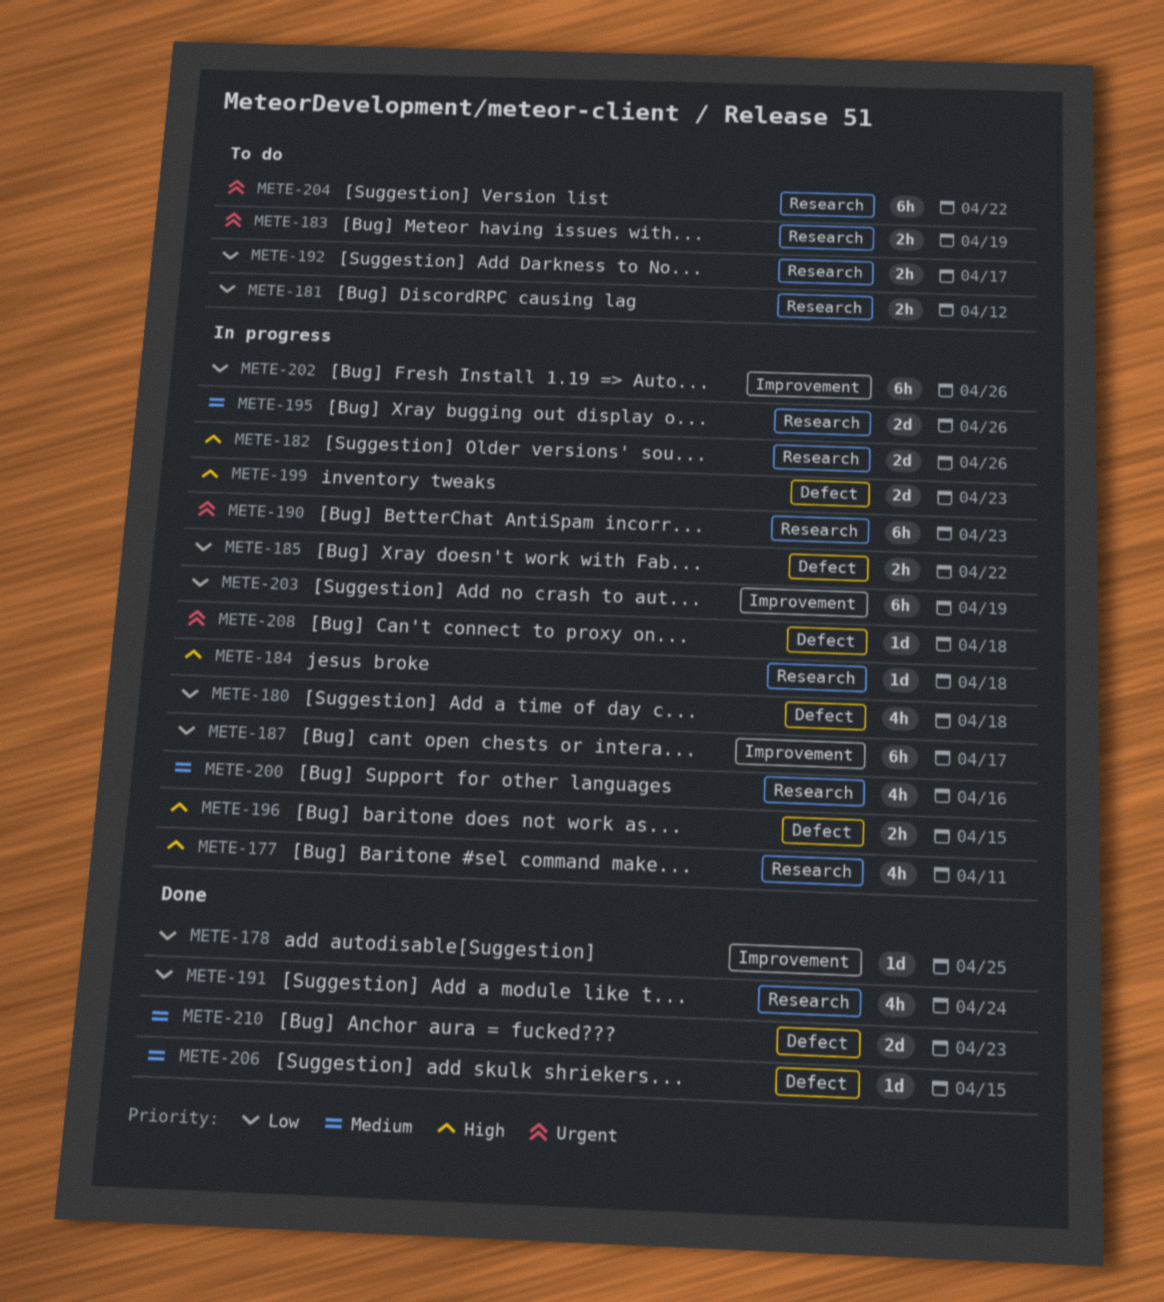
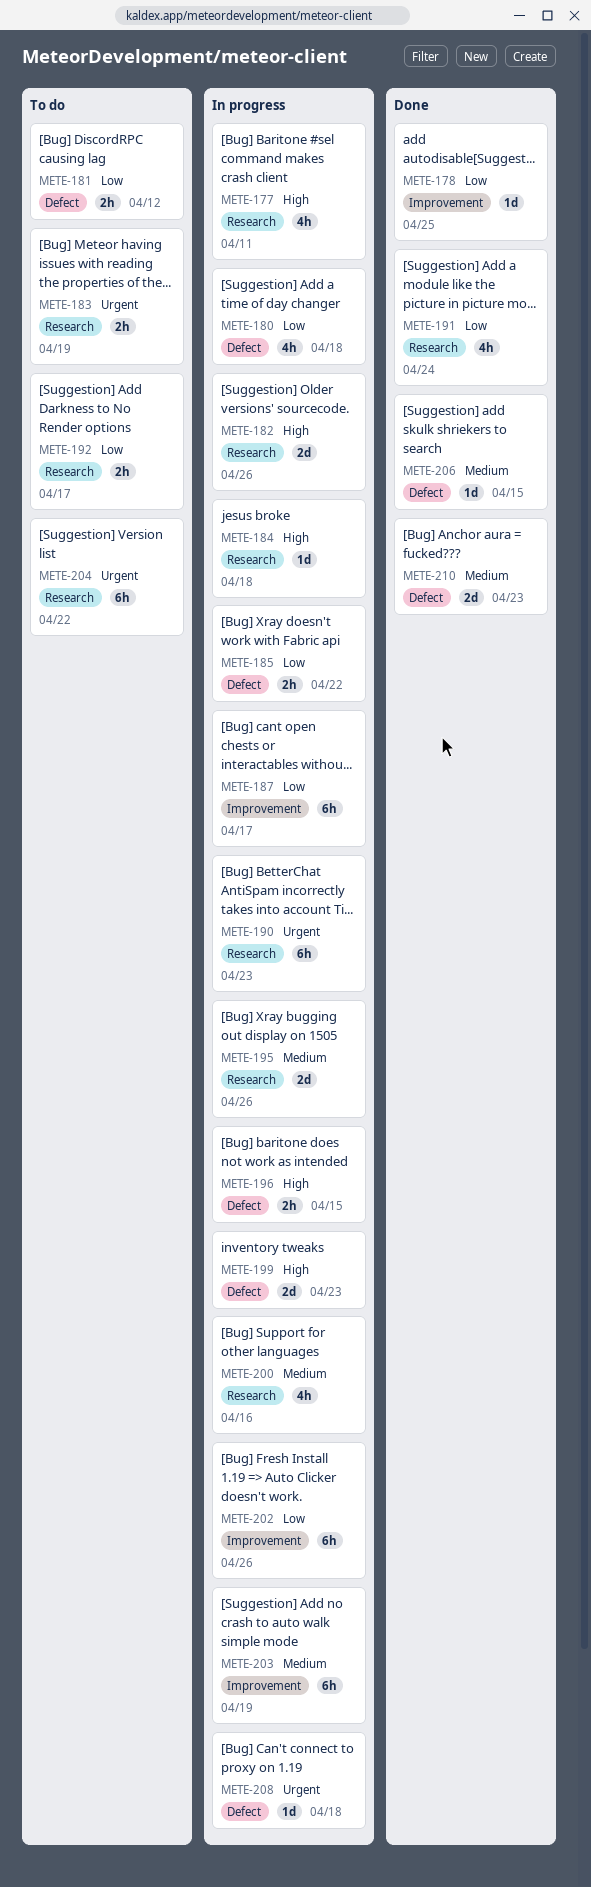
METE-181, label: Research -> Defect
METE-203, priority: Low -> Medium

